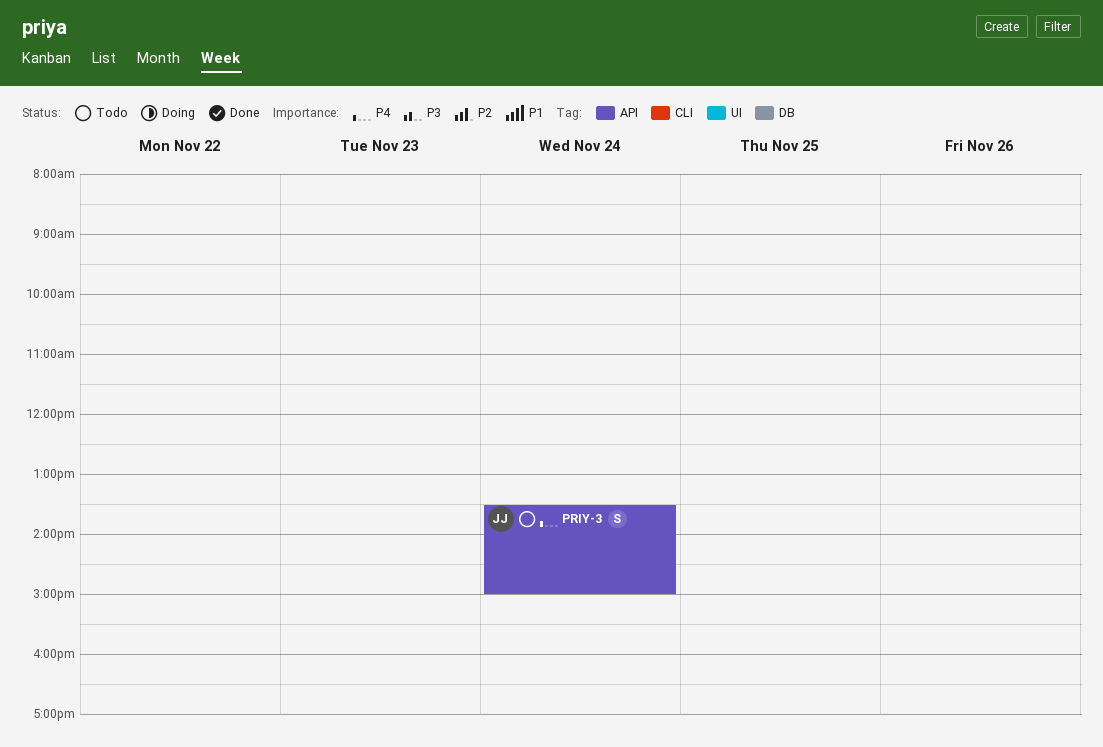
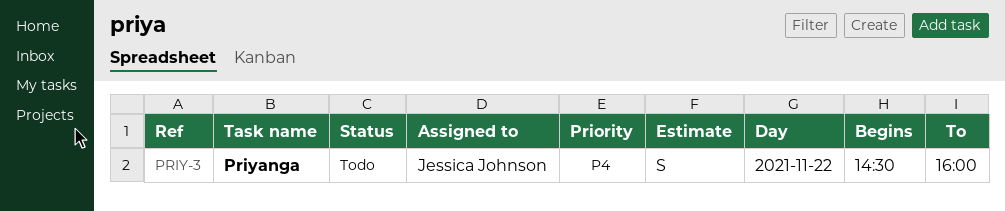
PRIY-3, day: Nov 24 -> Nov 22
PRIY-3, begins: 13:30 -> 14:30
PRIY-3, ends: 15:00 -> 16:00

